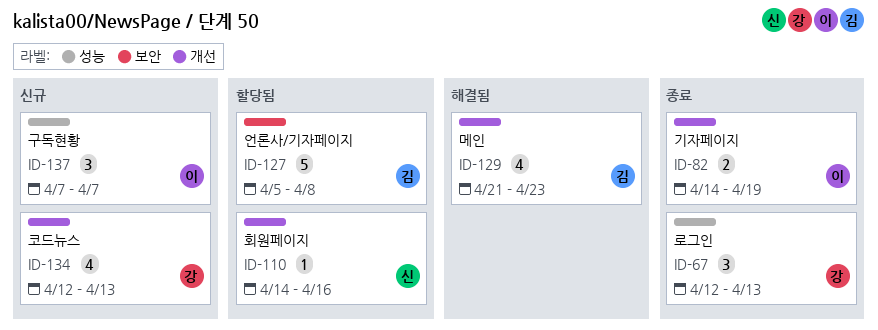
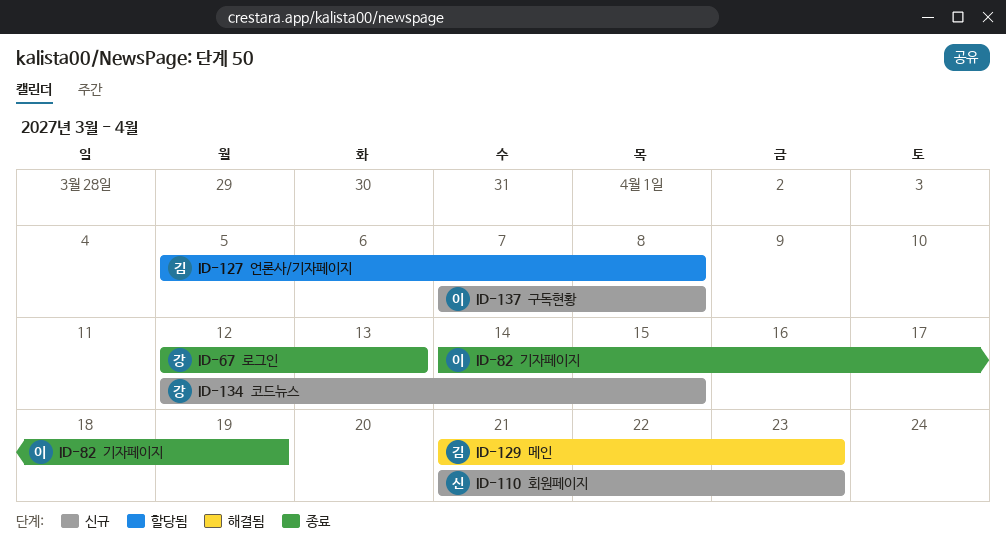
ID-110, status: 할당됨 -> 신규
ID-110, start: Apr 14 -> Apr 21
ID-110, due: Apr 16 -> Apr 23
ID-134, due: Apr 13 -> Apr 15
ID-137, due: Apr 7 -> Apr 8

